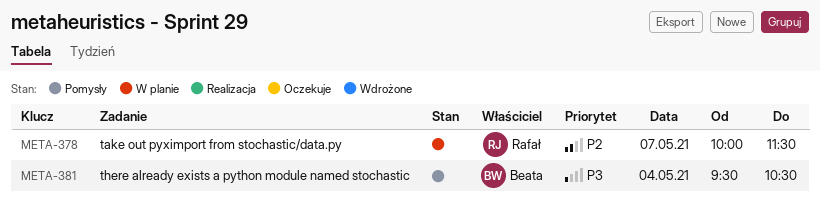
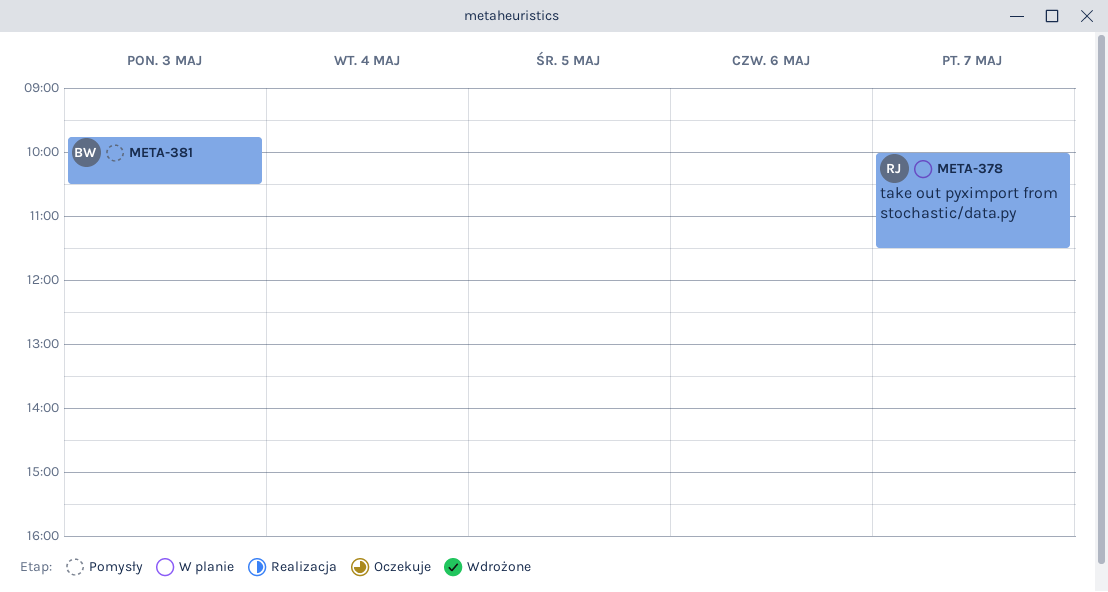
META-381, day: May 4 -> May 3
META-381, begins: 09:30 -> 09:45

